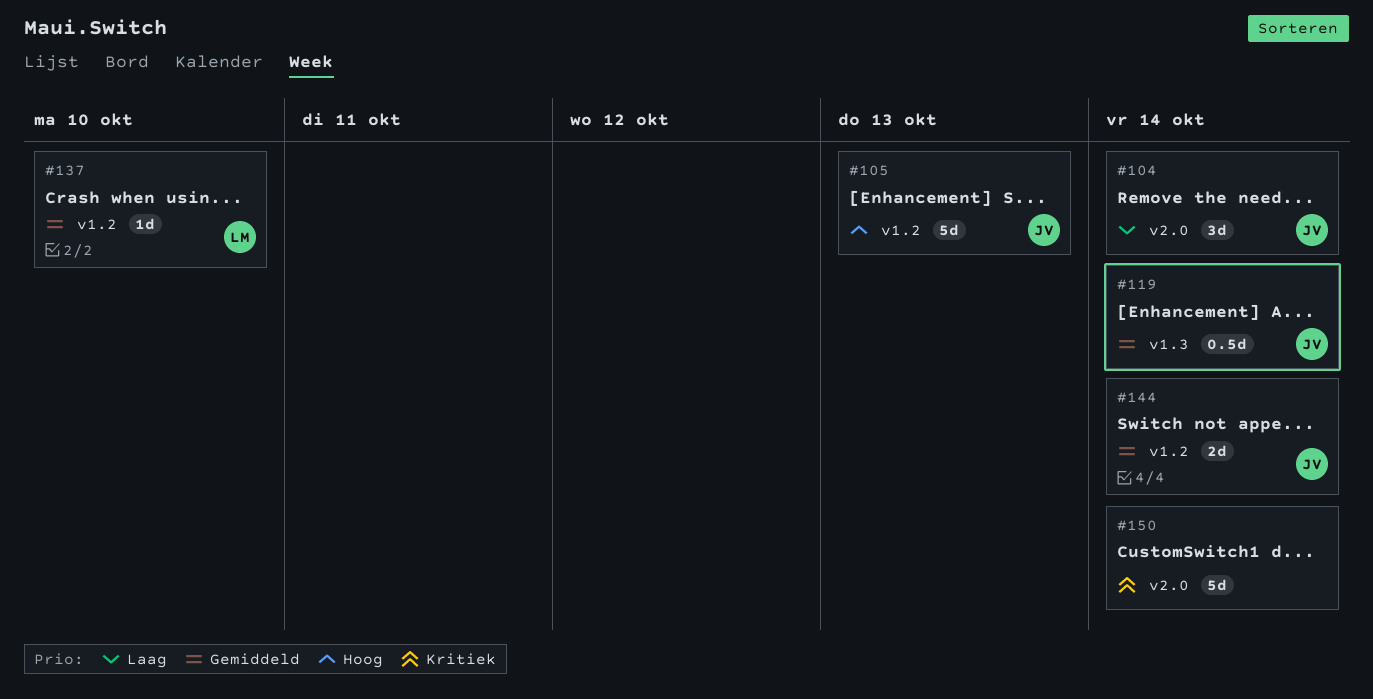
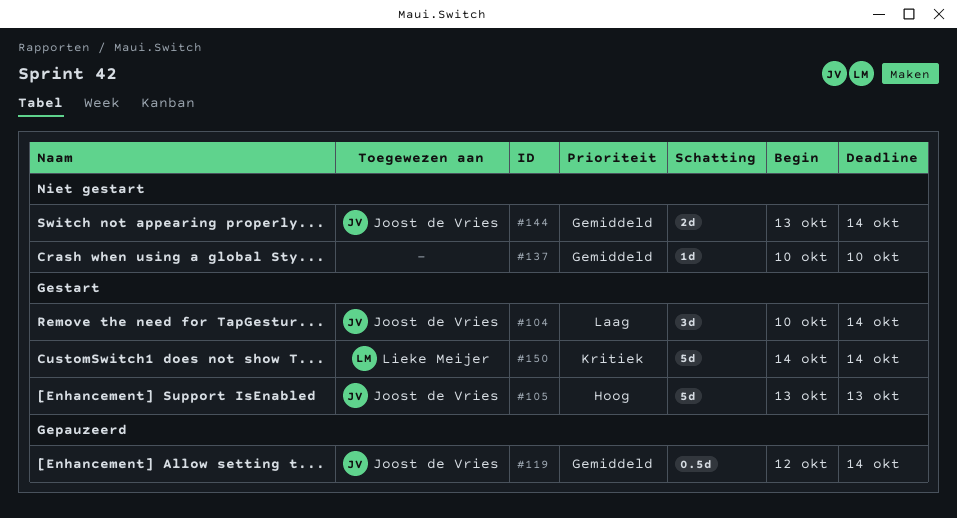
#137, owner: Lieke Meijer -> none
#150, owner: none -> Lieke Meijer

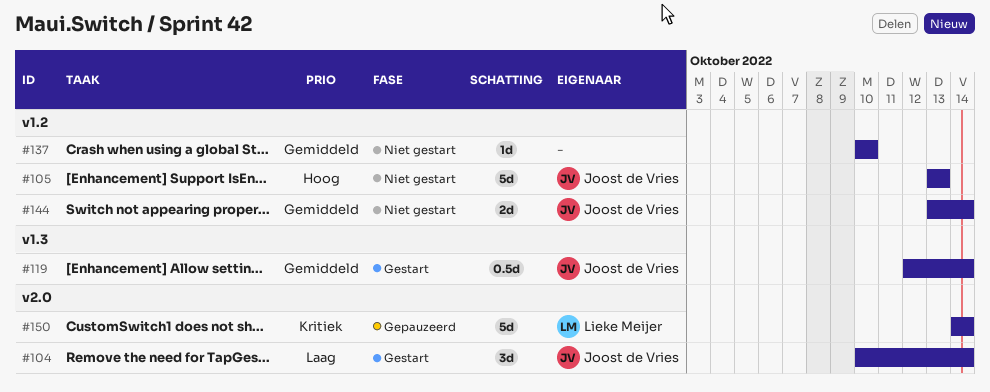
#105, status: Gestart -> Niet gestart
#119, status: Gepauzeerd -> Gestart
#150, status: Gestart -> Gepauzeerd

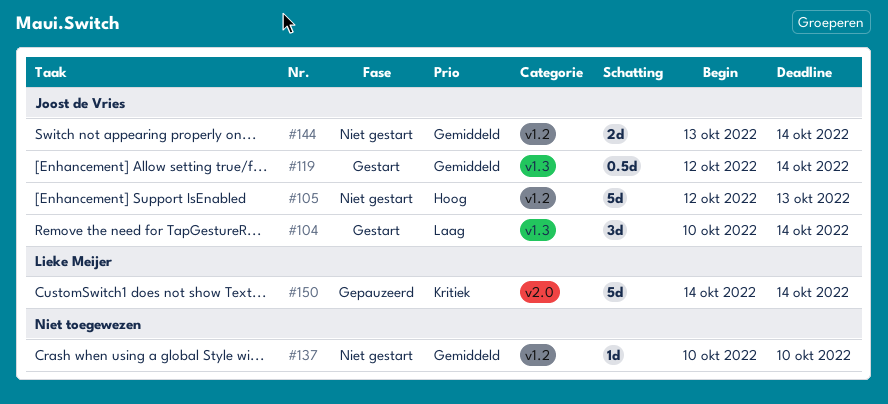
#104, label: v2.0 -> v1.3
#105, start: Oct 13 -> Oct 12

